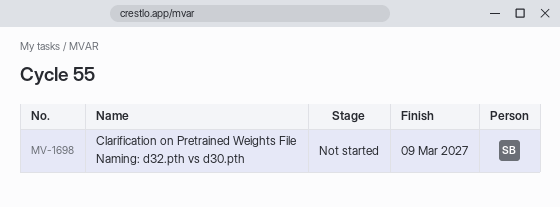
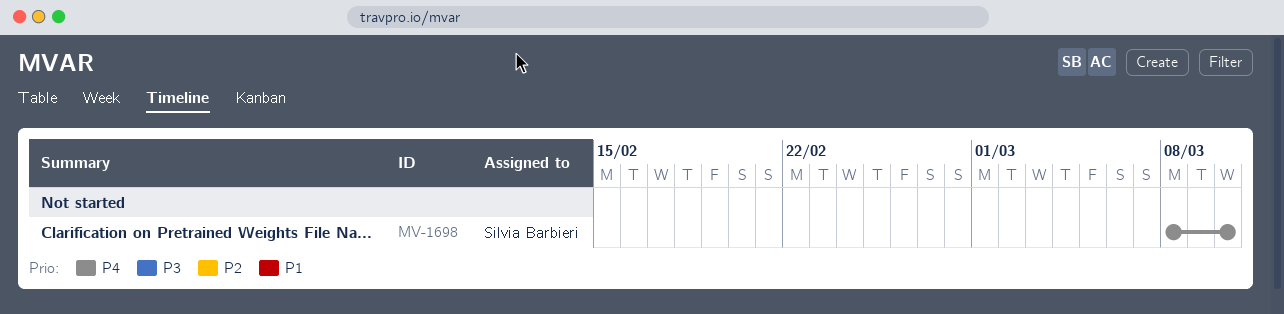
MV-1698, due: Mar 9 -> Mar 10

